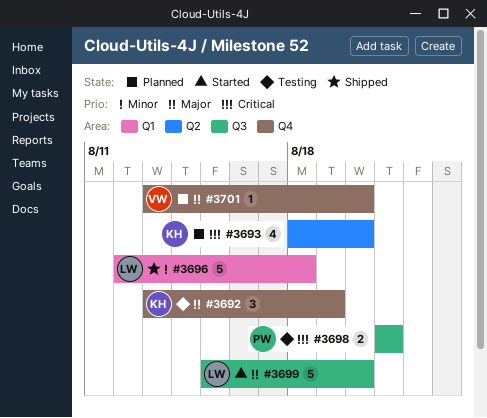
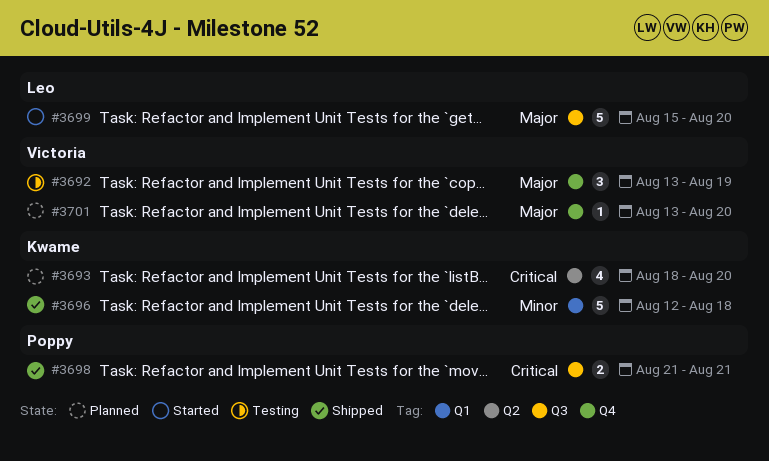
#3692, owner: Kwame -> Victoria
#3696, owner: Leo -> Kwame
#3698, status: Testing -> Shipped

